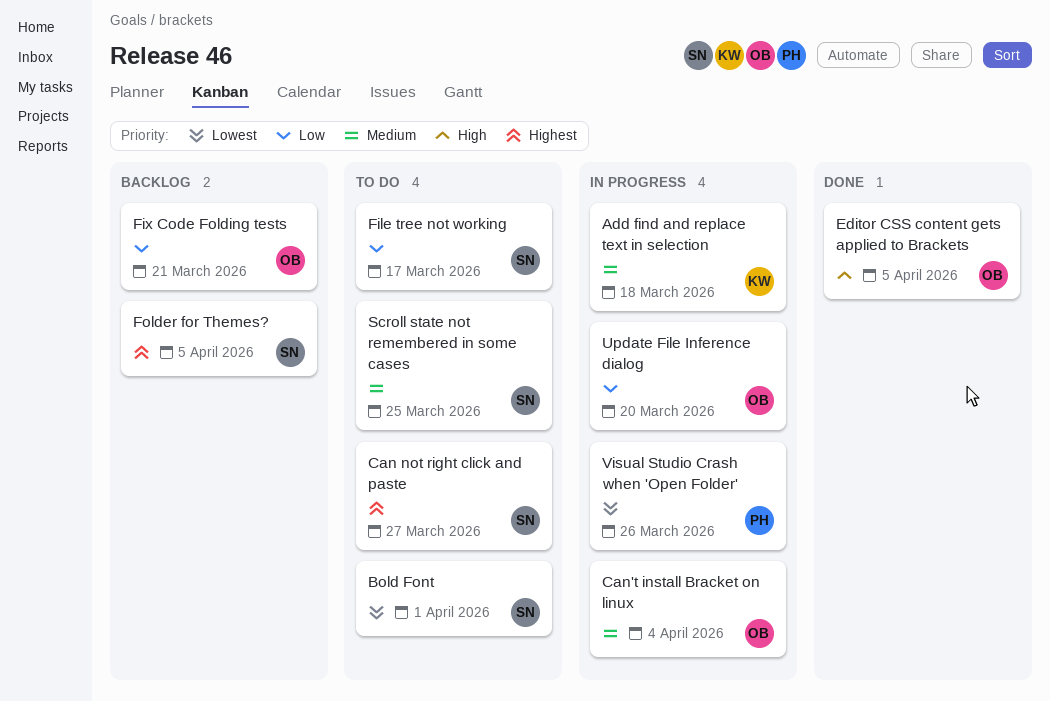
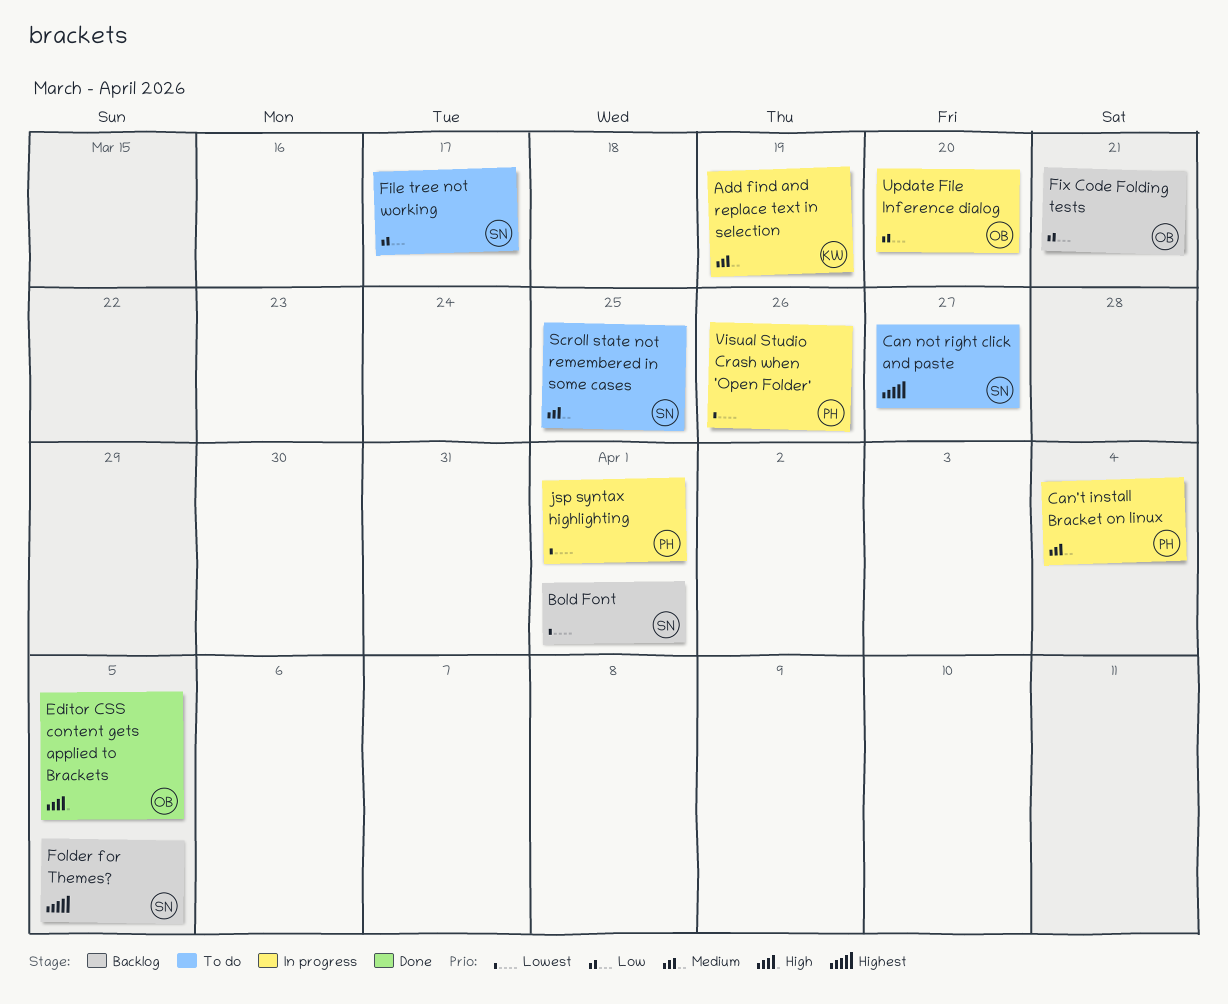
Add find and replace text in selection, due: Mar 18 -> Mar 19
Bold Font, status: To do -> Backlog
Can't install Bracket on linux, owner: OB -> PH
jsp syntax highlighting: none -> present

